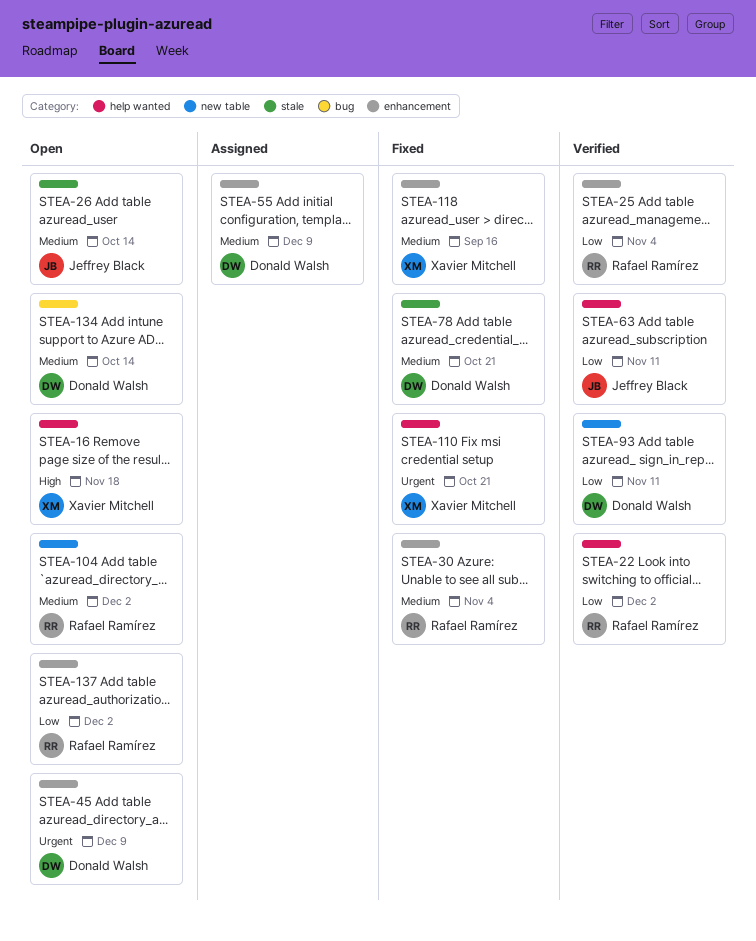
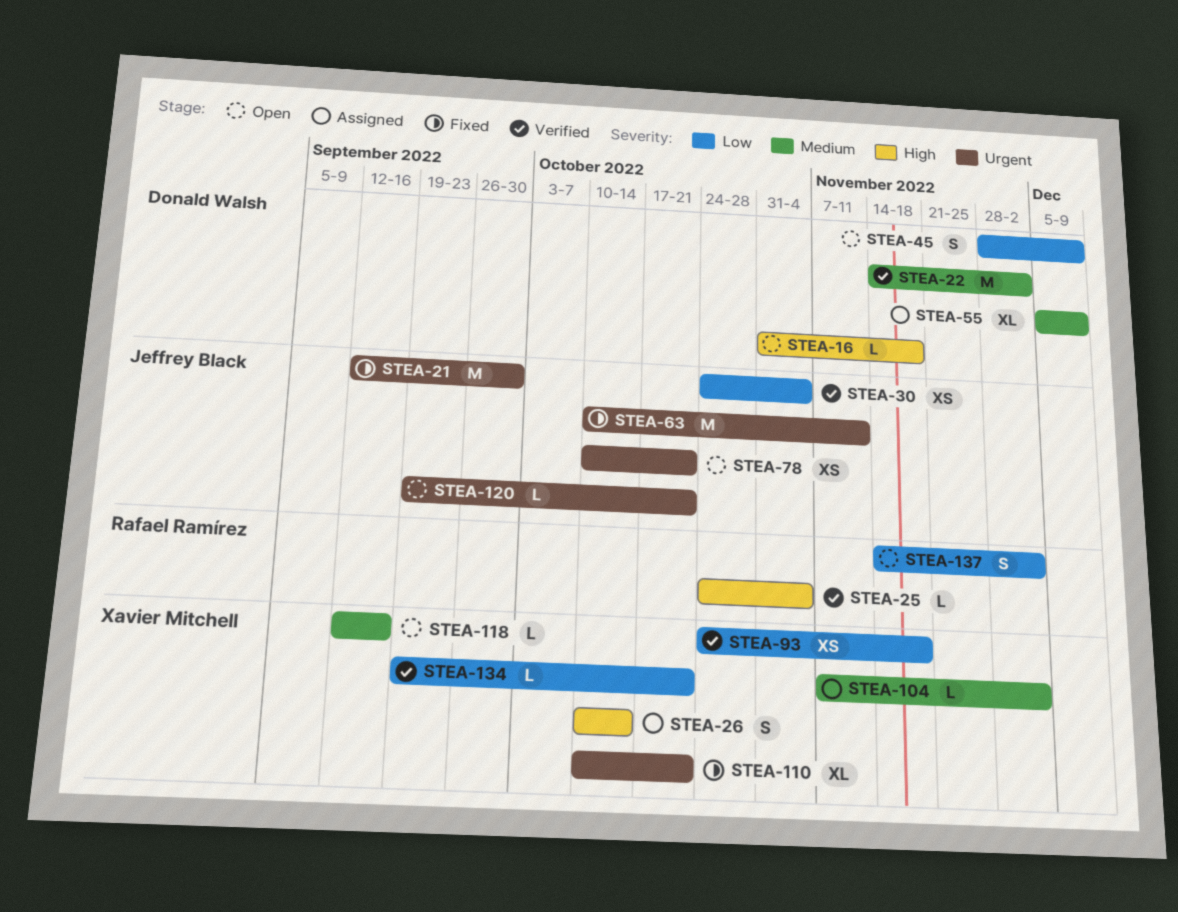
STEA-16, owner: Xavier Mitchell -> Donald Walsh
STEA-21: none -> present
STEA-22, owner: Rafael Ramírez -> Donald Walsh
STEA-22, priority: Low -> Medium
STEA-25, priority: Low -> High
STEA-26, status: Open -> Assigned
STEA-26, owner: Jeffrey Black -> Xavier Mitchell
STEA-26, priority: Medium -> High
STEA-30, status: Fixed -> Verified
STEA-30, owner: Rafael Ramírez -> Jeffrey Black
STEA-30, priority: Medium -> Low
STEA-45, priority: Urgent -> Low
STEA-63, status: Verified -> Fixed
STEA-63, priority: Low -> Urgent
STEA-78, status: Fixed -> Open
STEA-78, owner: Donald Walsh -> Jeffrey Black
STEA-78, priority: Medium -> Urgent
STEA-93, owner: Donald Walsh -> Xavier Mitchell
STEA-93, due: Nov 11 -> Nov 18
STEA-104, status: Open -> Assigned
STEA-104, owner: Rafael Ramírez -> Xavier Mitchell
STEA-118, status: Fixed -> Open
STEA-120: none -> present
STEA-134, status: Open -> Verified
STEA-134, owner: Donald Walsh -> Xavier Mitchell
STEA-134, priority: Medium -> Low
STEA-134, due: Oct 14 -> Oct 21

